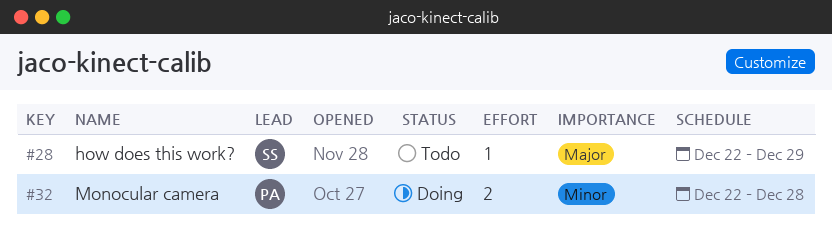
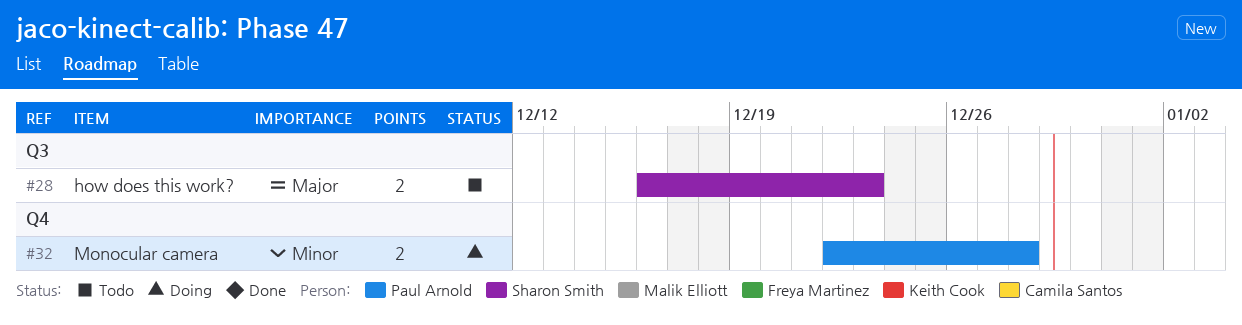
#28, estimate: 1 -> 2
#28, start: Dec 22 -> Dec 16
#28, due: Dec 29 -> Dec 23

